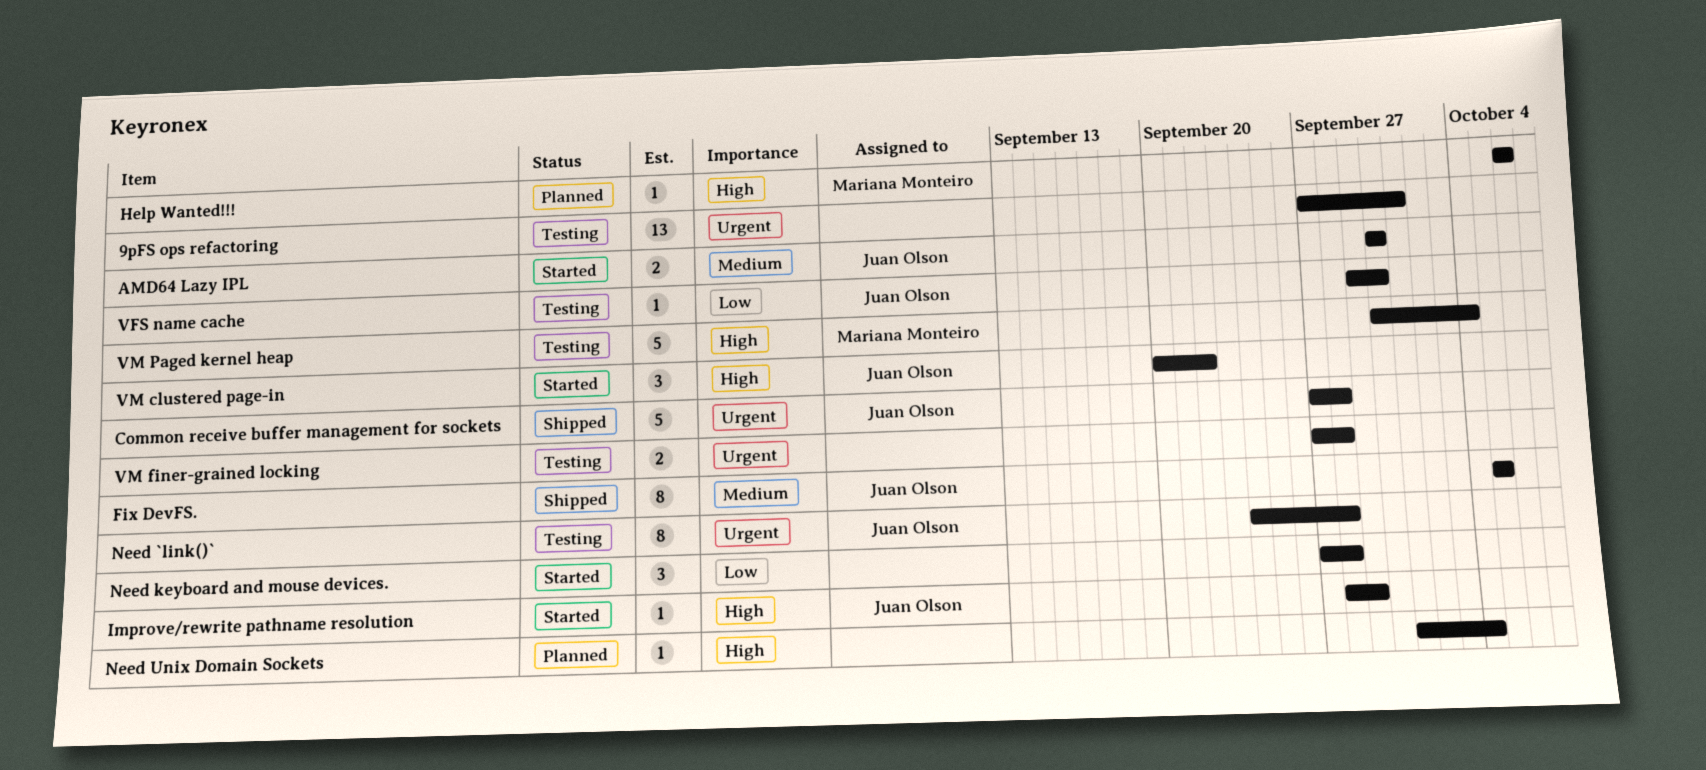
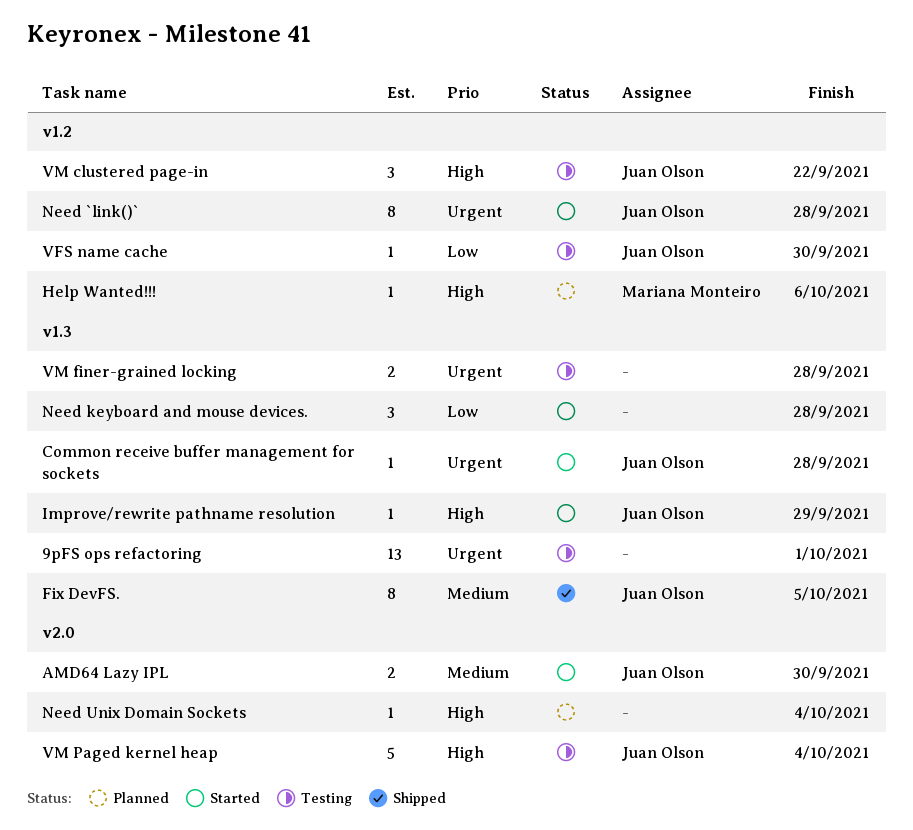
Common receive buffer management for sockets, status: Shipped -> Started
Common receive buffer management for sockets, estimate: 5 -> 1
Need `link()`, status: Testing -> Started
VM clustered page-in, status: Started -> Testing
VM Paged kernel heap, owner: Mariana Monteiro -> Juan Olson

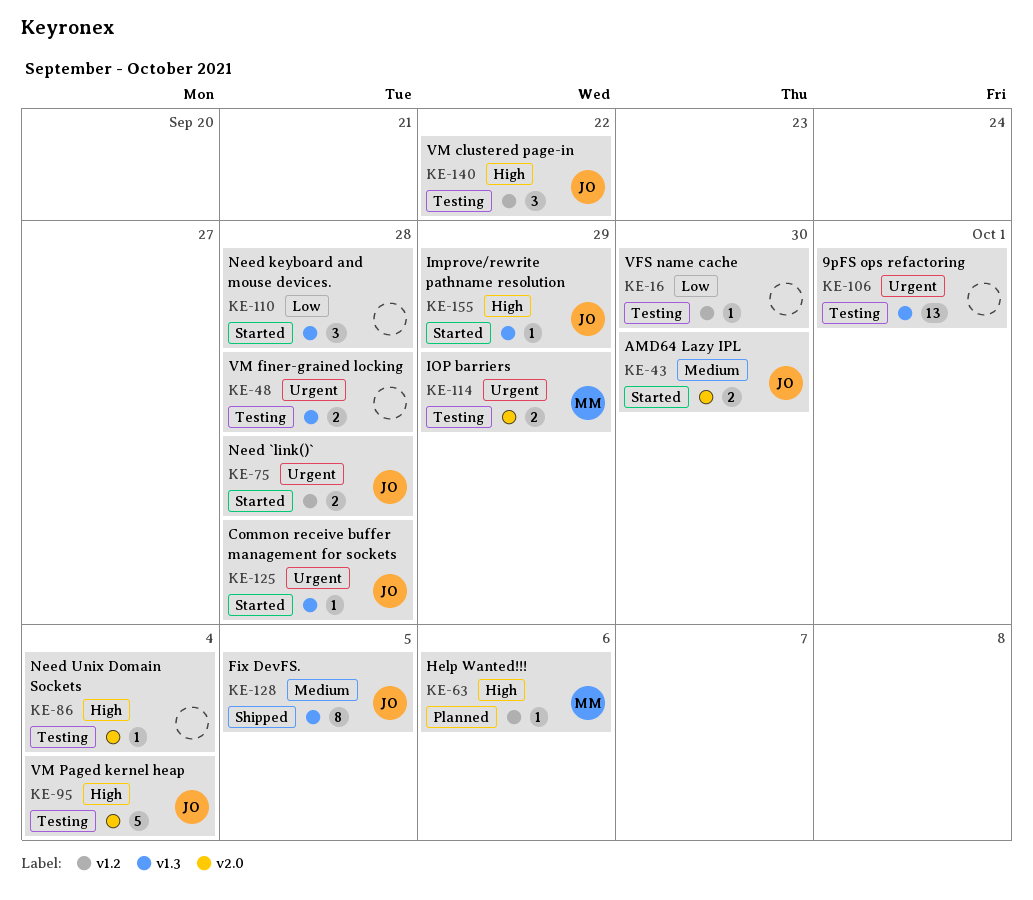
IOP barriers: none -> present
Need `link()`, estimate: 8 -> 2
Need Unix Domain Sockets, status: Planned -> Testing
VFS name cache, owner: Juan Olson -> none

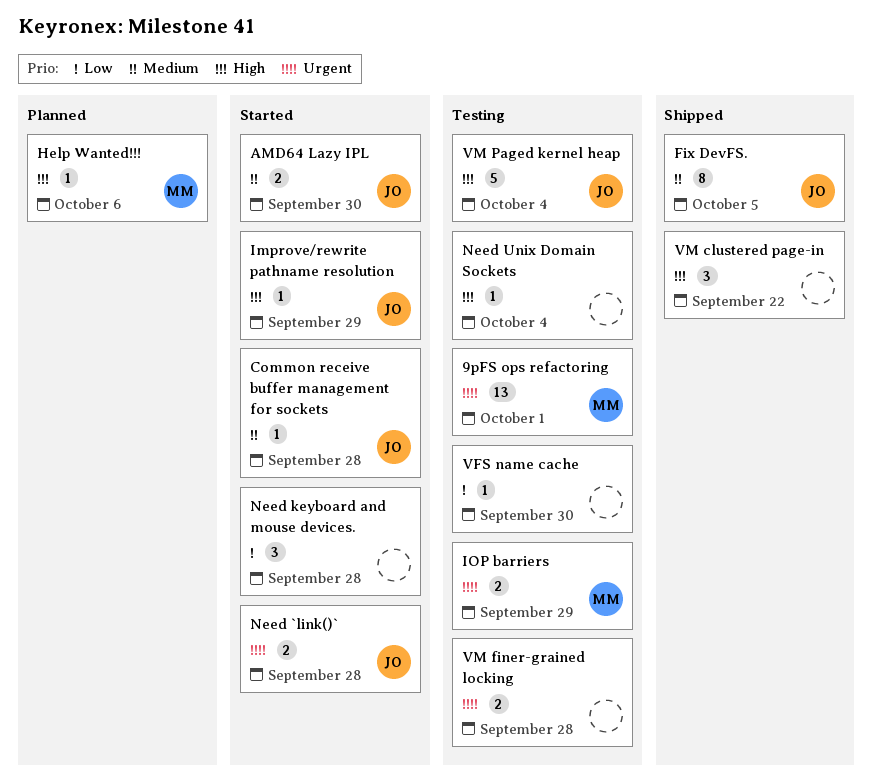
9pFS ops refactoring, owner: none -> MM
Common receive buffer management for sockets, priority: Urgent -> Medium
VM clustered page-in, status: Testing -> Shipped
VM clustered page-in, owner: JO -> none

